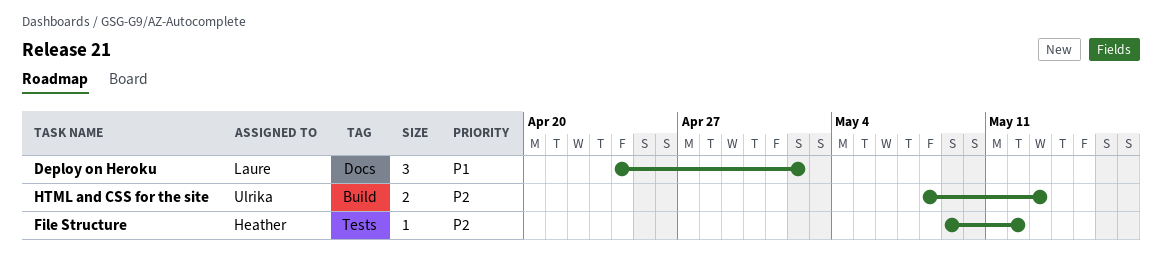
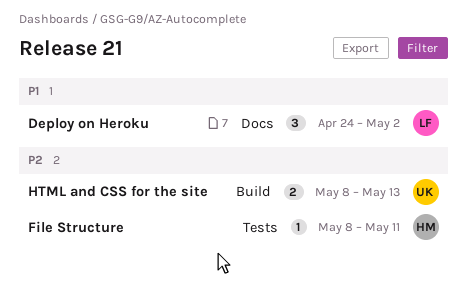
File Structure, start: May 9 -> May 8
File Structure, due: May 12 -> May 11

